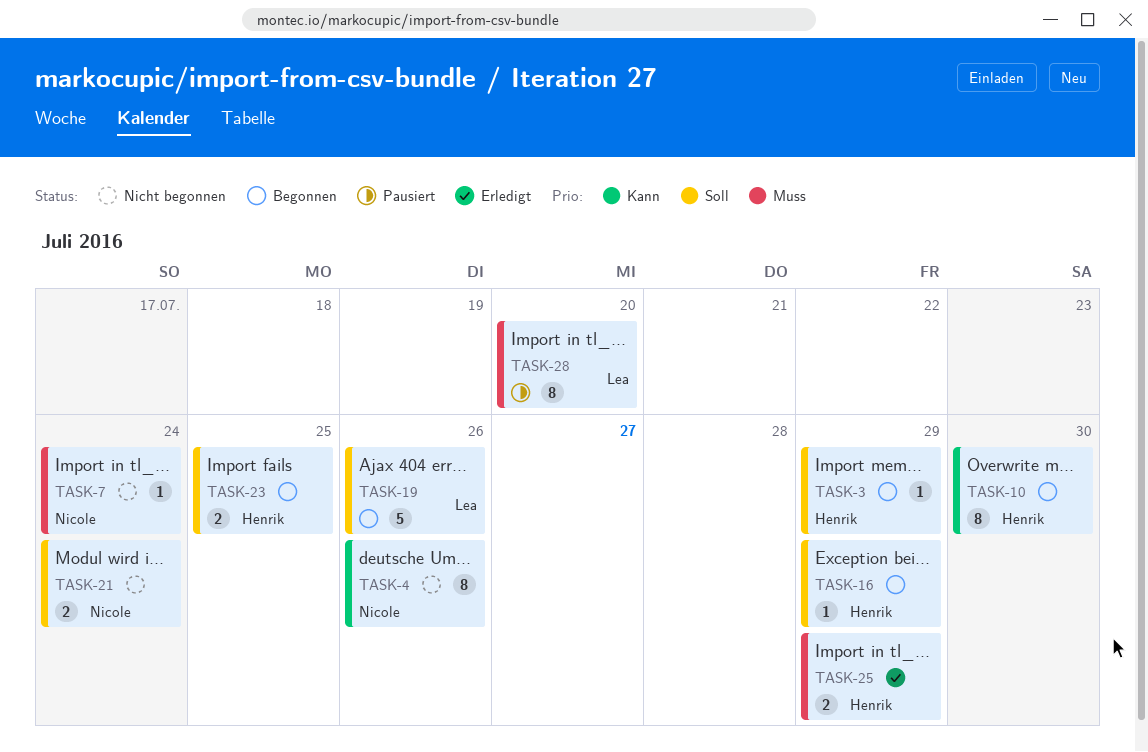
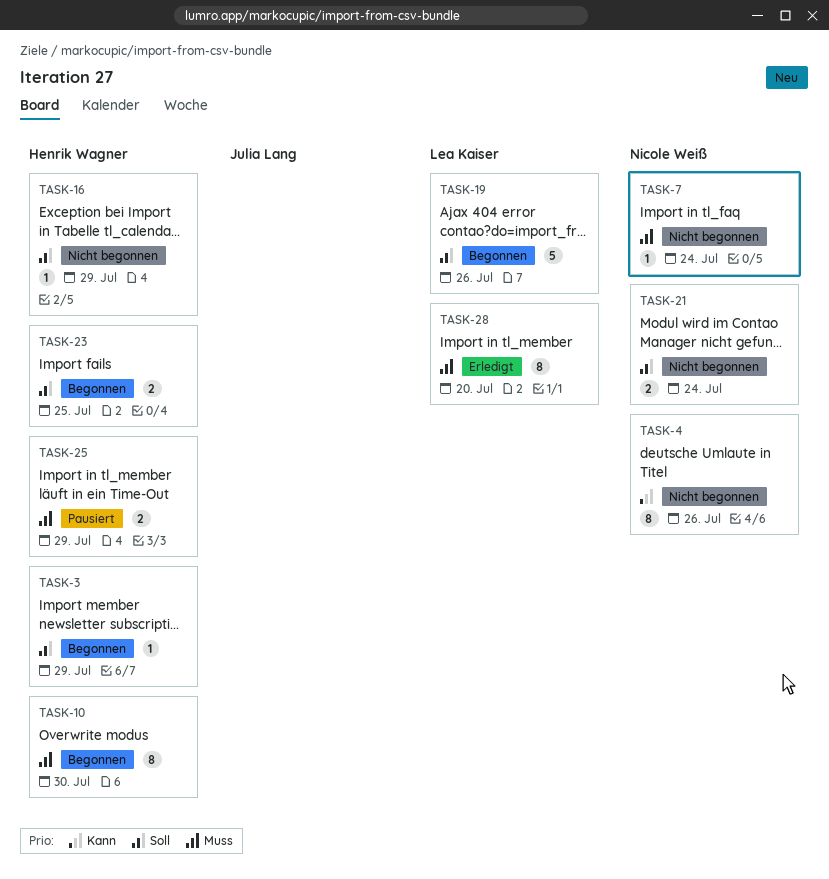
TASK-10, priority: Kann -> Muss
TASK-16, status: Begonnen -> Nicht begonnen
TASK-25, status: Erledigt -> Pausiert
TASK-28, status: Pausiert -> Erledigt

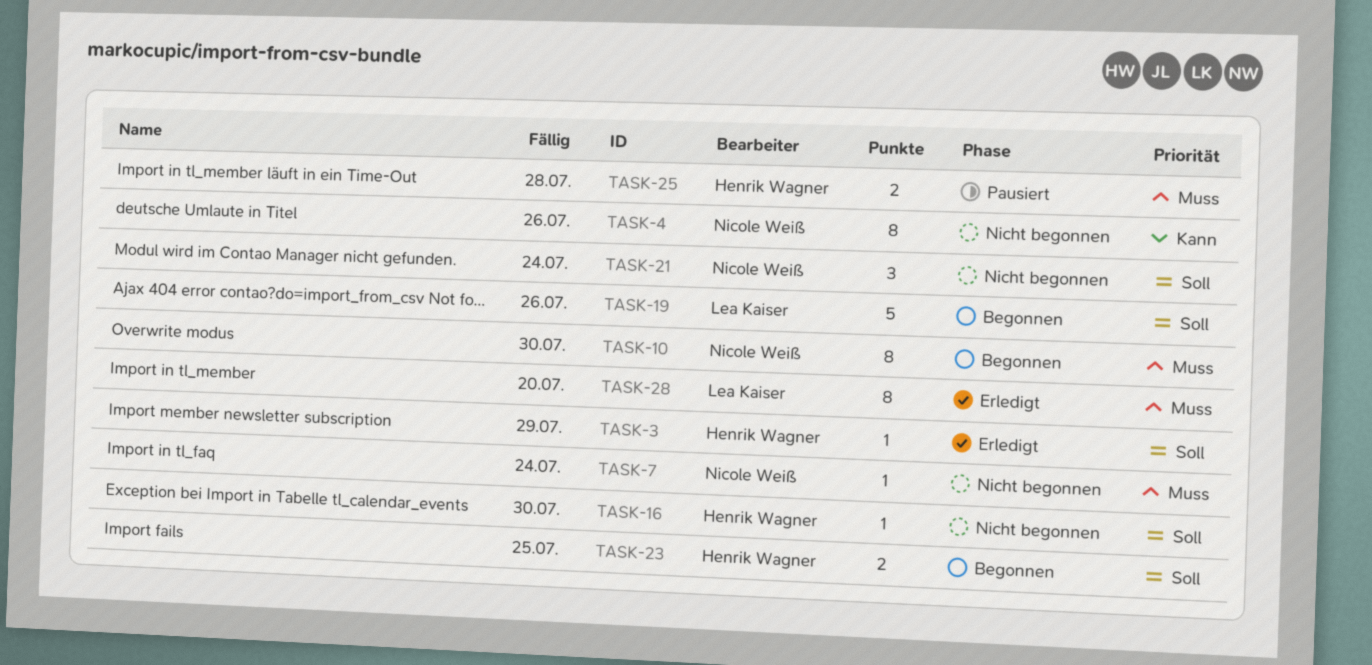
TASK-3, status: Begonnen -> Erledigt
TASK-10, owner: Henrik Wagner -> Nicole Weiß
TASK-16, due: Jul 29 -> Jul 30
TASK-21, estimate: 2 -> 3
TASK-25, due: Jul 29 -> Jul 28

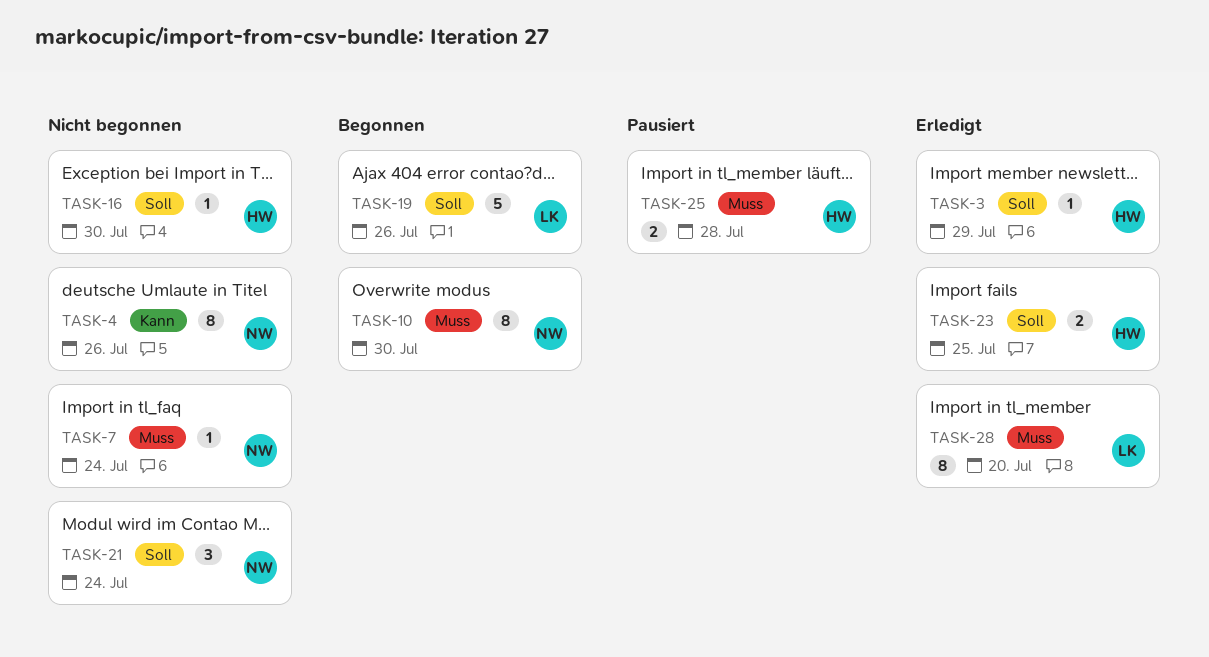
TASK-23, status: Begonnen -> Erledigt

